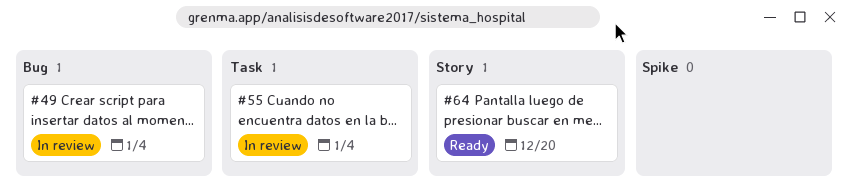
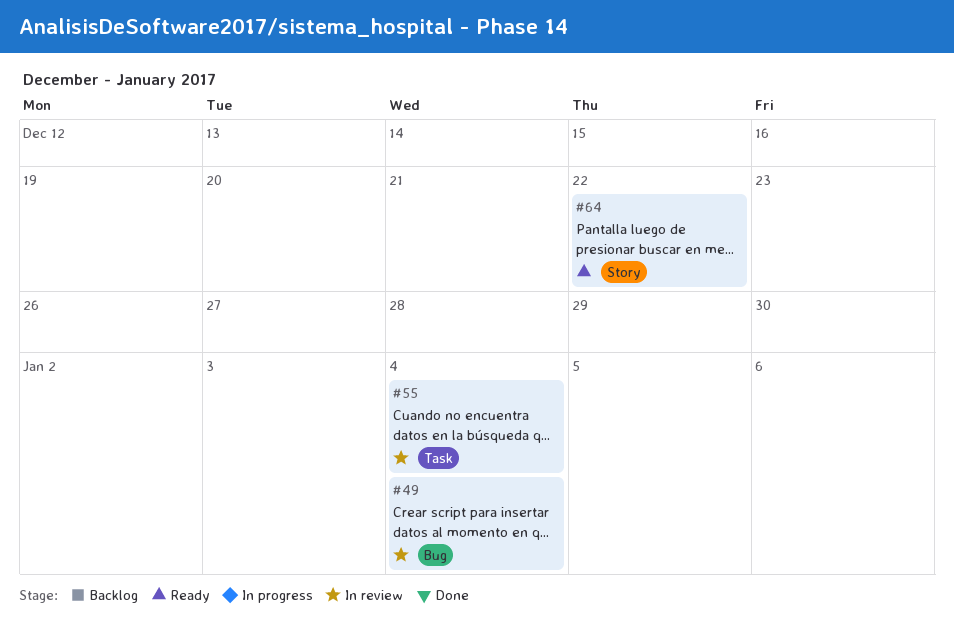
#64, due: Dec 20 -> Dec 22

